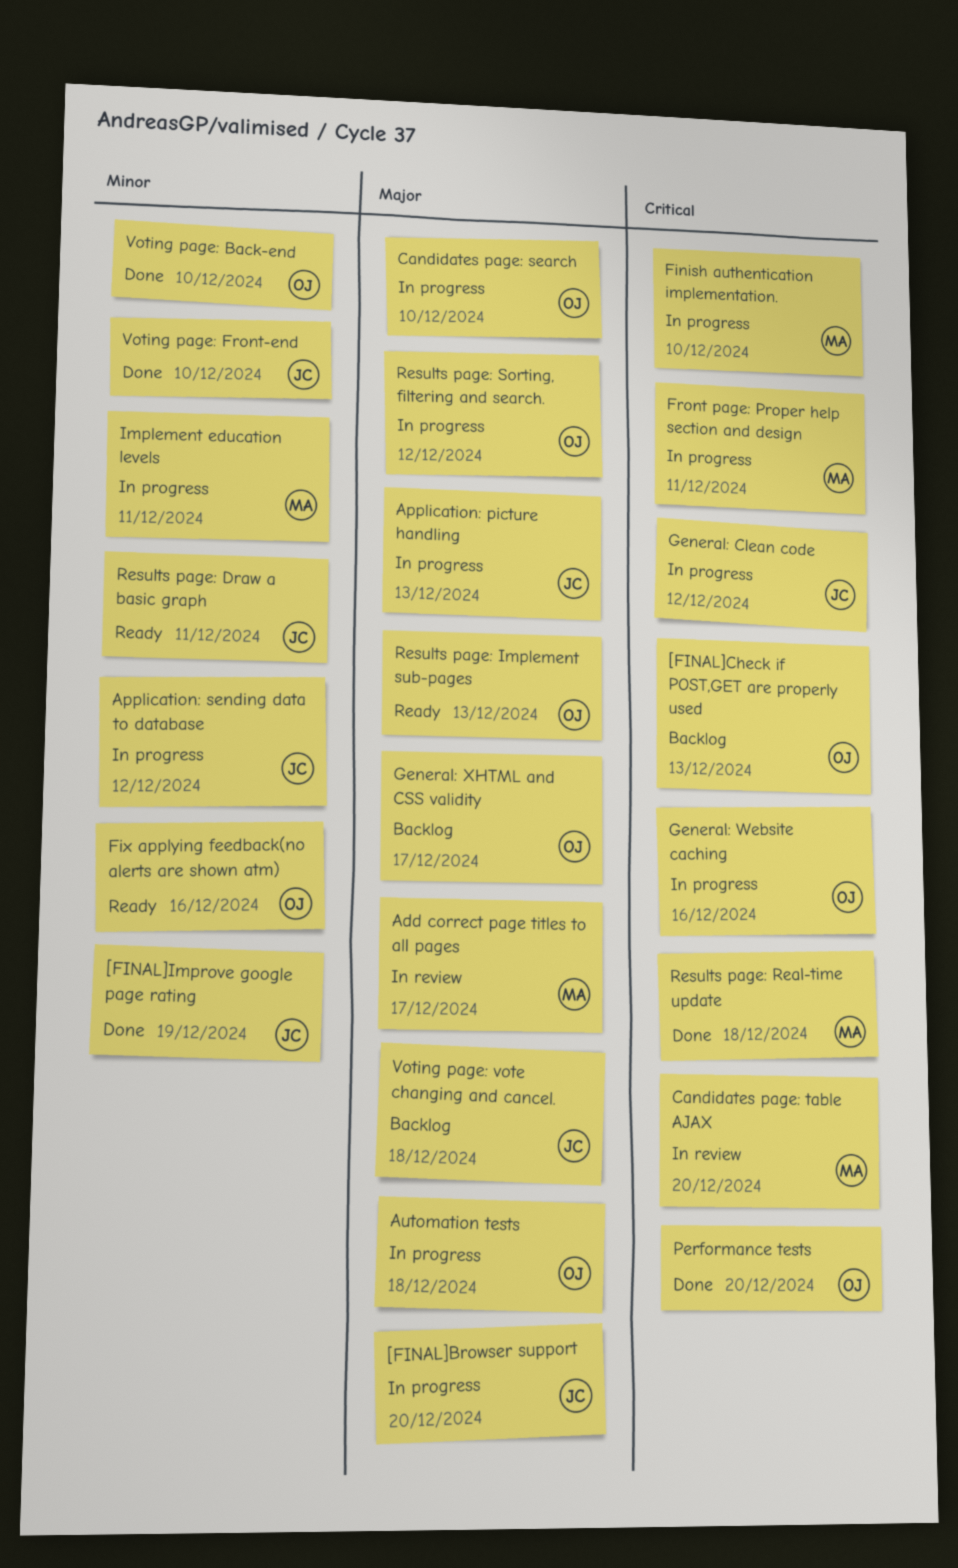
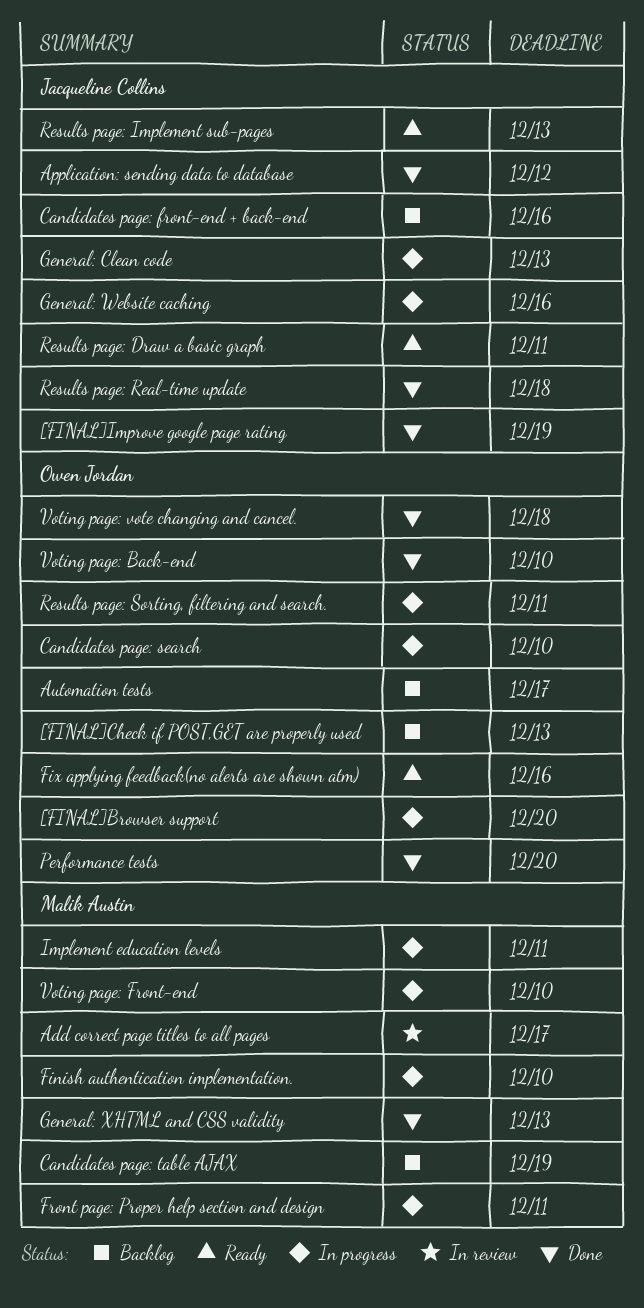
[FINAL]Browser support, owner: Jacqueline Collins -> Owen Jordan
Application: picture handling: present -> none
Application: sending data to database, status: In progress -> Done
Automation tests, status: In progress -> Backlog
Automation tests, due: Dec 18 -> Dec 17
Candidates page: front-end + back-end: none -> present
Candidates page: table AJAX, status: In review -> Backlog
Candidates page: table AJAX, due: Dec 20 -> Dec 19
General: Clean code, due: Dec 12 -> Dec 13
General: Website caching, owner: Owen Jordan -> Jacqueline Collins
General: XHTML and CSS validity, status: Backlog -> Done
General: XHTML and CSS validity, owner: Owen Jordan -> Malik Austin
General: XHTML and CSS validity, due: Dec 17 -> Dec 13
Results page: Implement sub-pages, owner: Owen Jordan -> Jacqueline Collins
Results page: Real-time update, owner: Malik Austin -> Jacqueline Collins
Results page: Sorting, filtering and search., due: Dec 12 -> Dec 11
Voting page: Front-end, status: Done -> In progress
Voting page: Front-end, owner: Jacqueline Collins -> Malik Austin
Voting page: vote changing and cancel., status: Backlog -> Done
Voting page: vote changing and cancel., owner: Jacqueline Collins -> Owen Jordan

